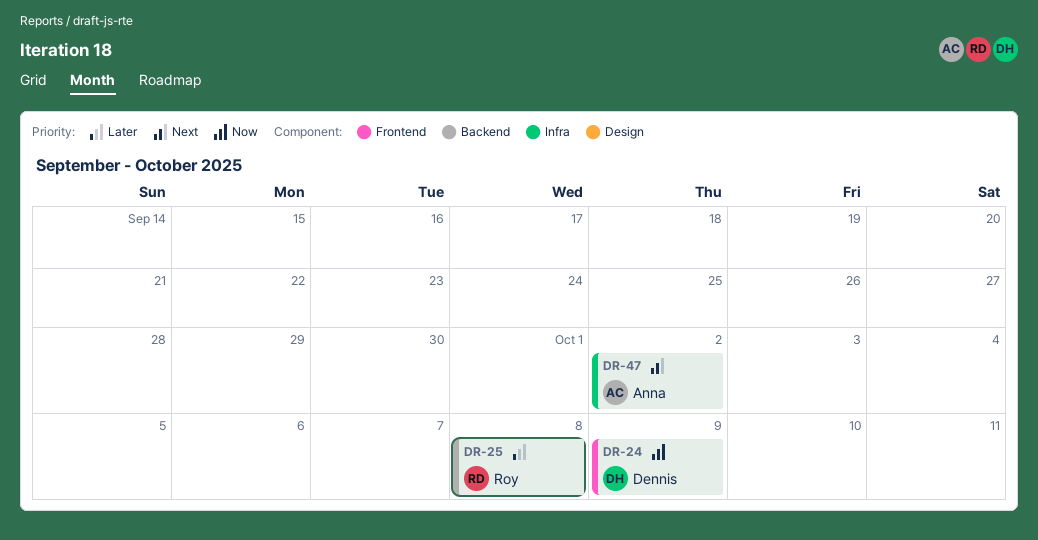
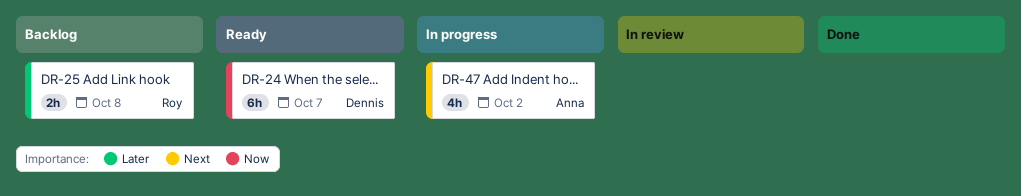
DR-24, due: Oct 9 -> Oct 7

